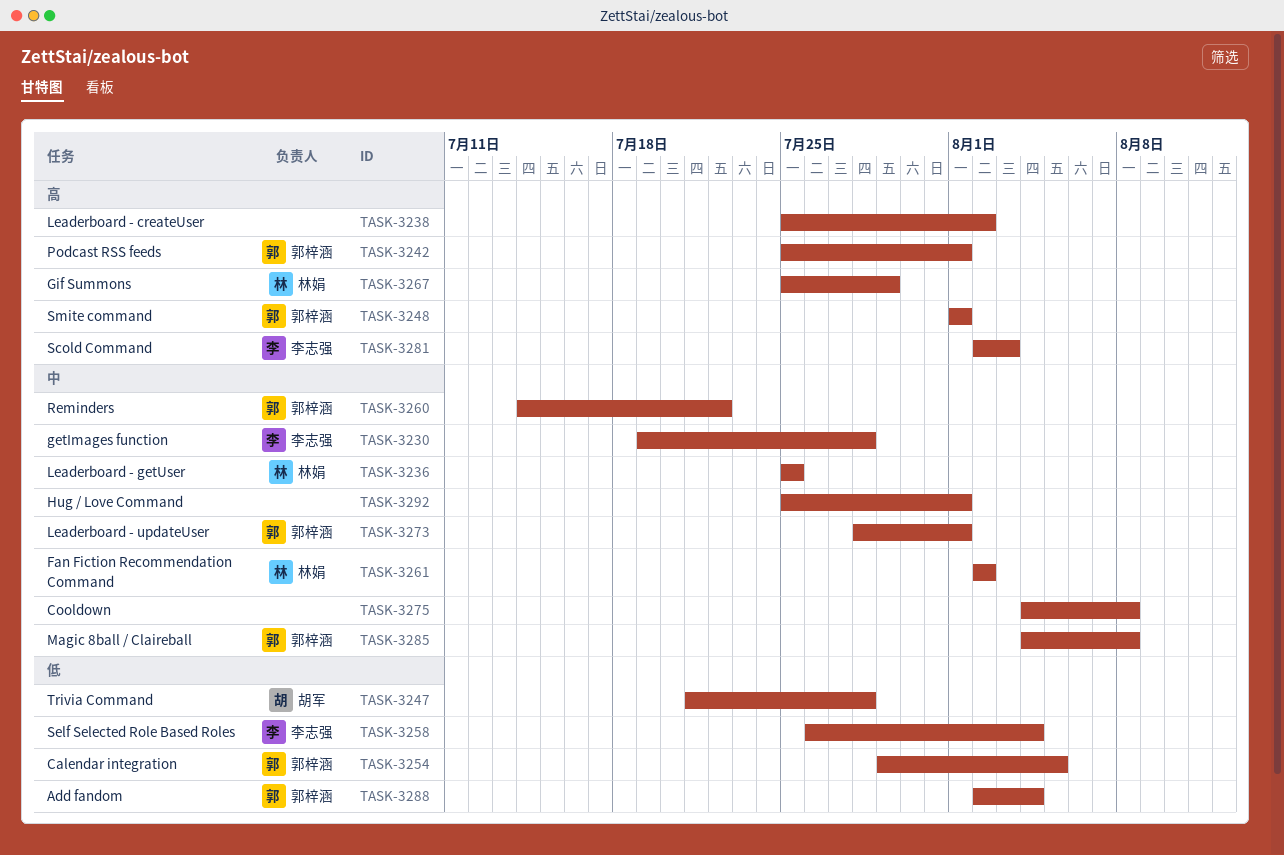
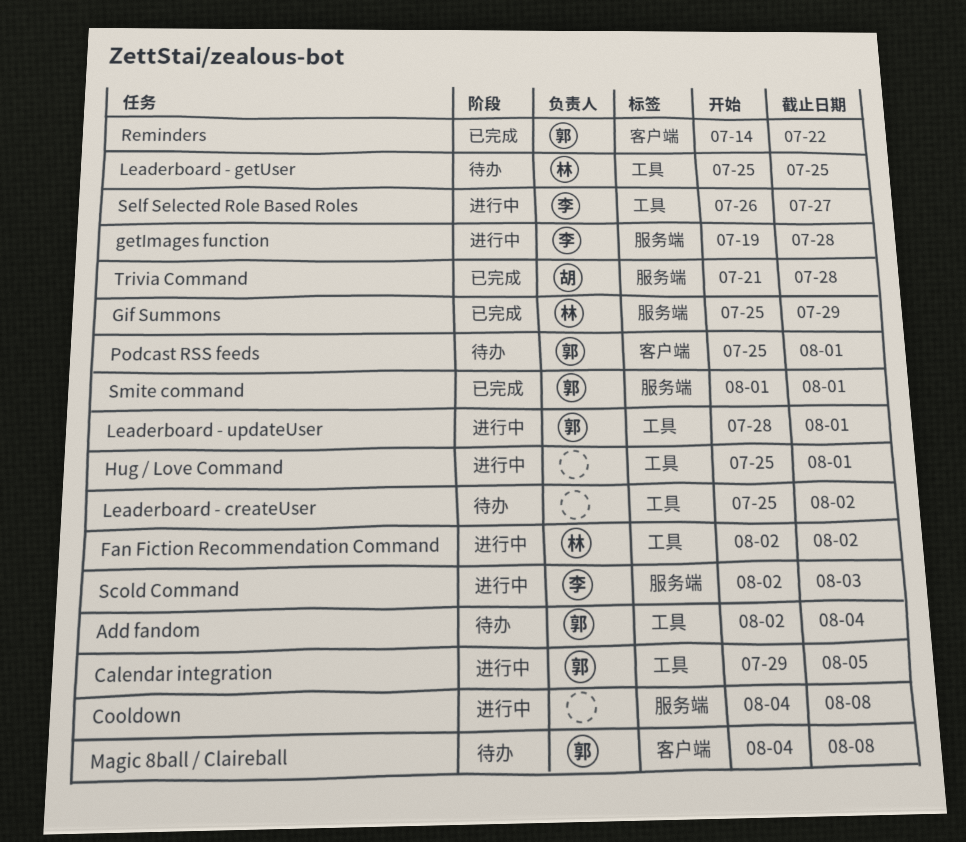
Self Selected Role Based Roles, due: Aug 4 -> Jul 27

